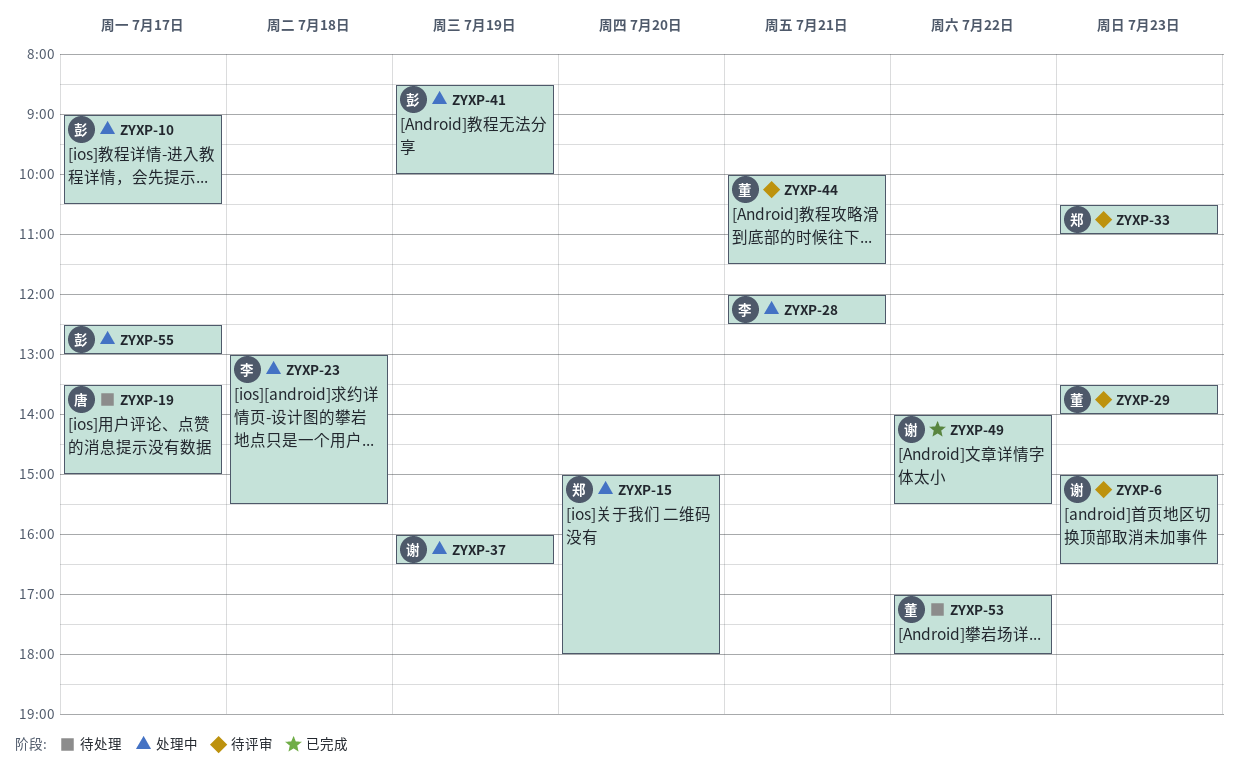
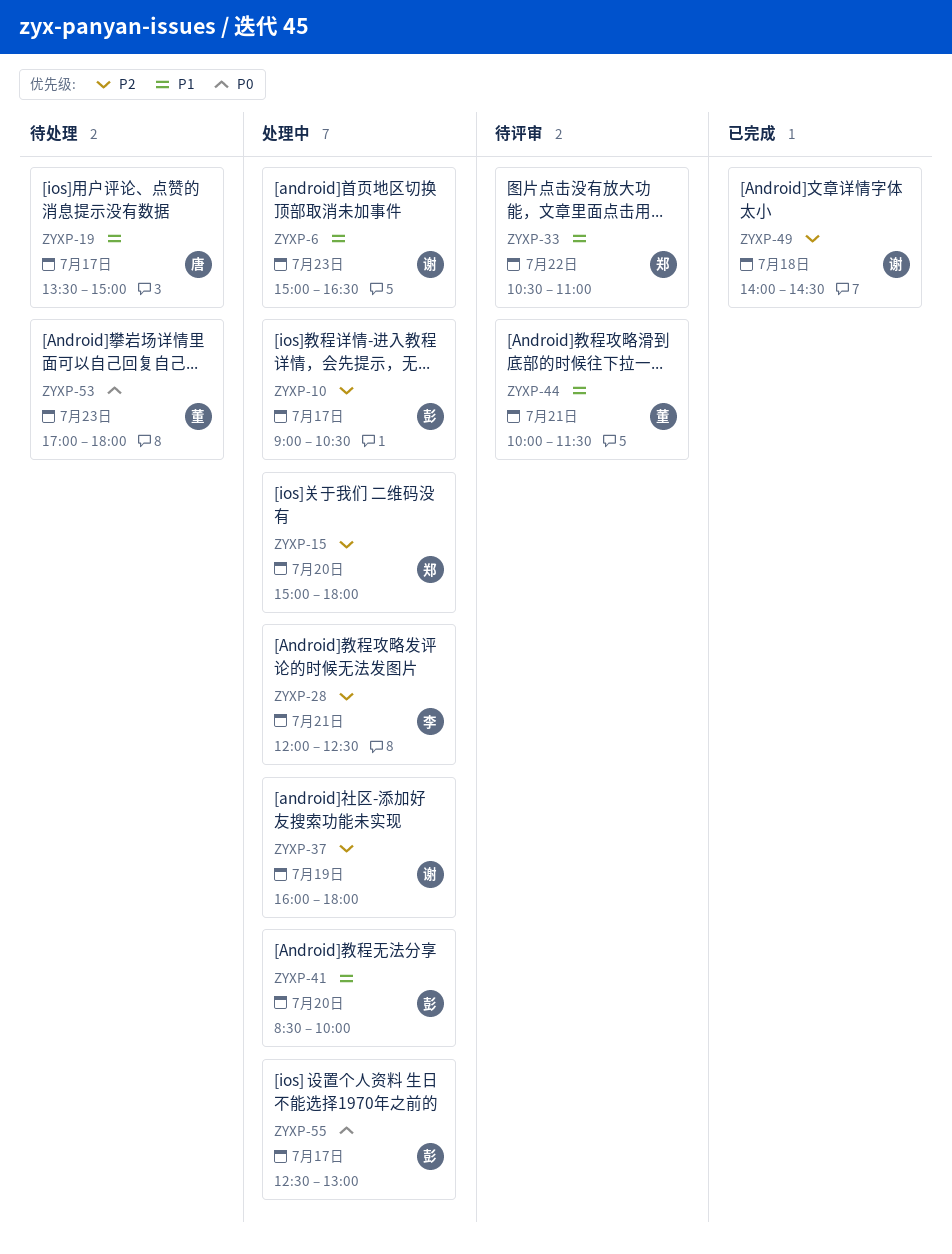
ZYXP-6, status: 待评审 -> 处理中
ZYXP-23: present -> none
ZYXP-29: present -> none
ZYXP-33, day: Jul 23 -> Jul 22
ZYXP-37, ends: 16:30 -> 18:00
ZYXP-41, day: Jul 19 -> Jul 20
ZYXP-49, day: Jul 22 -> Jul 18
ZYXP-49, ends: 15:30 -> 14:30
ZYXP-53, day: Jul 22 -> Jul 23

